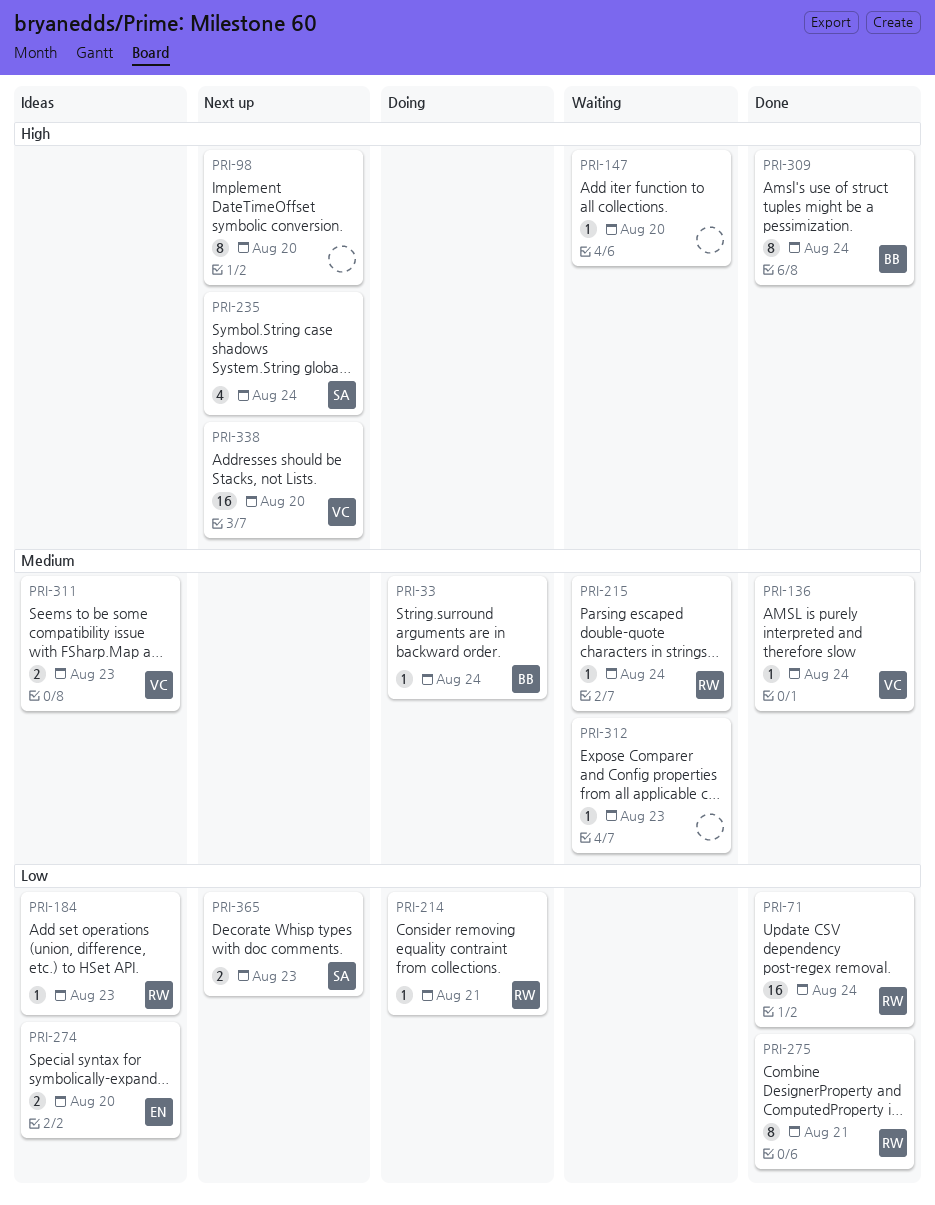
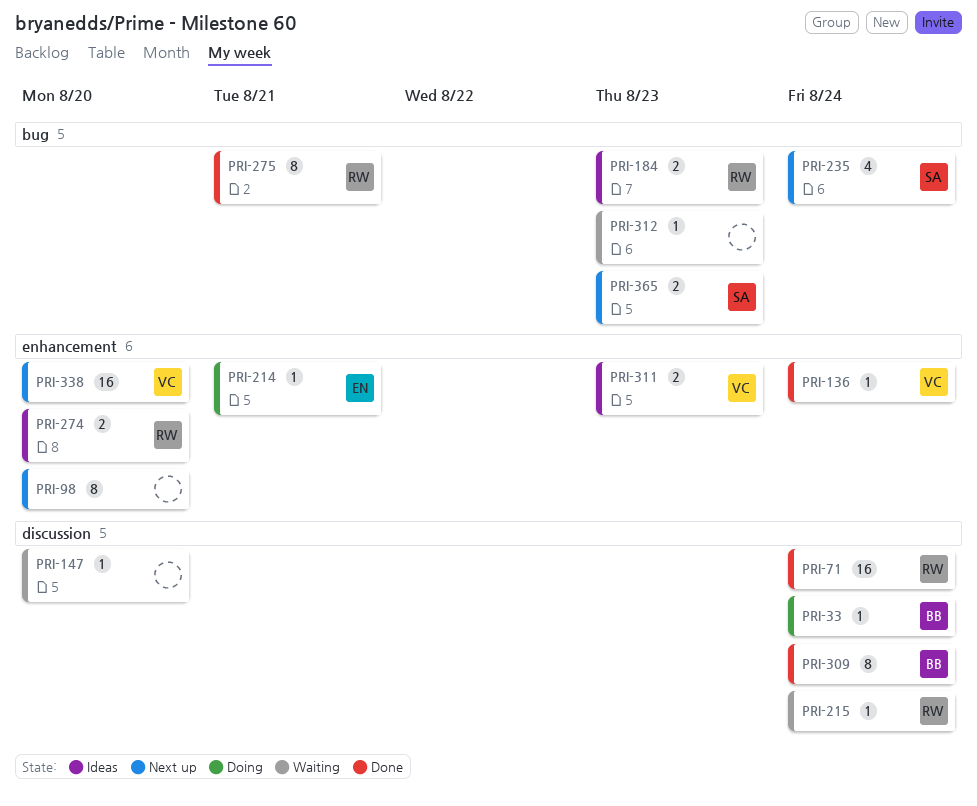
PRI-184, estimate: 1 -> 2
PRI-214, owner: RW -> EN
PRI-274, owner: EN -> RW

